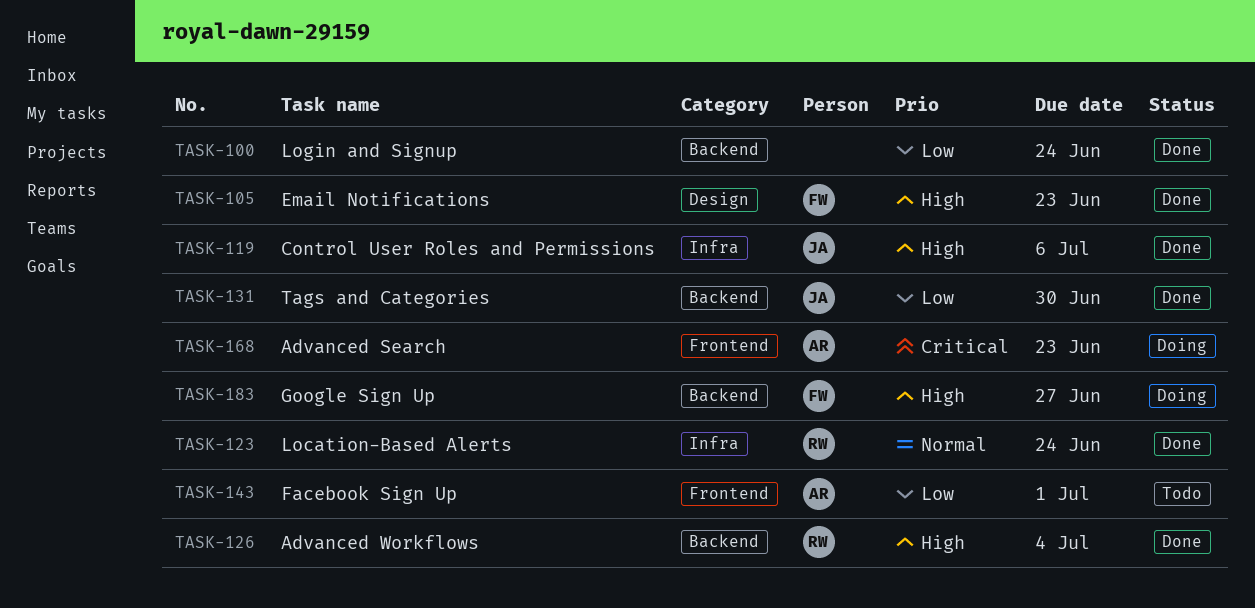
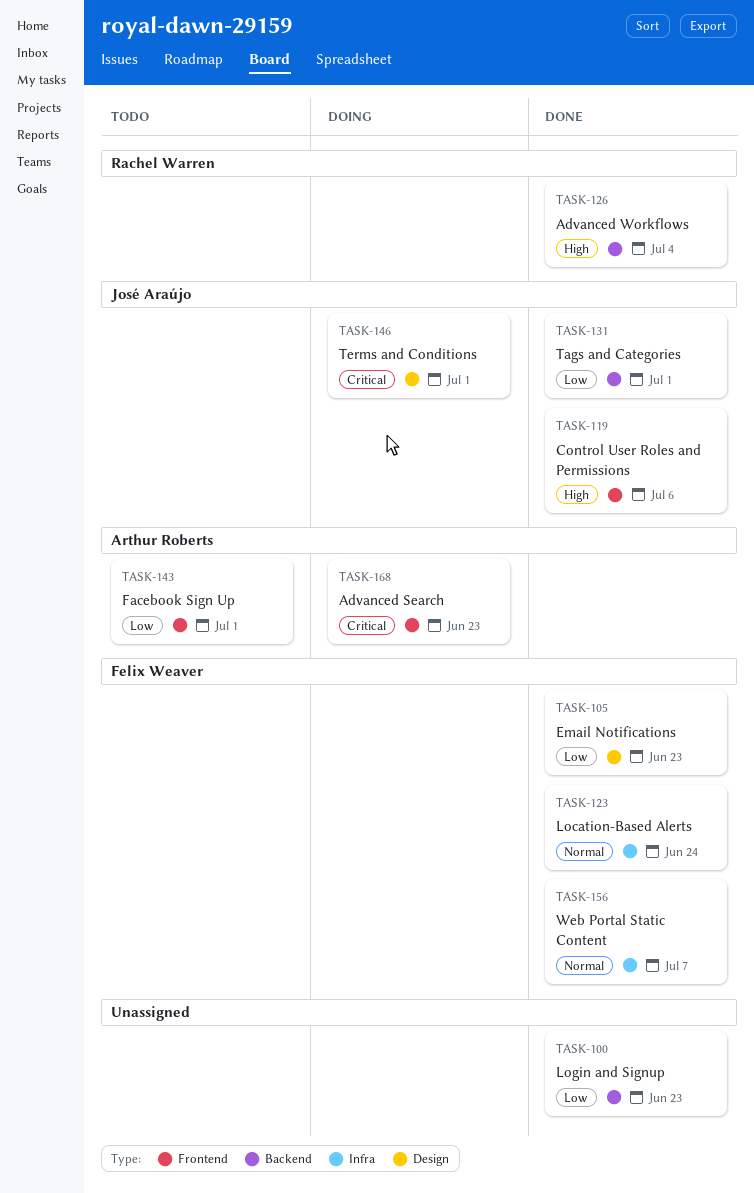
TASK-100, due: Jun 24 -> Jun 23
TASK-105, priority: High -> Low
TASK-119, label: Infra -> Frontend
TASK-123, owner: Rachel Warren -> Felix Weaver
TASK-131, due: Jun 30 -> Jul 1
TASK-146: none -> present
TASK-156: none -> present
TASK-183: present -> none

